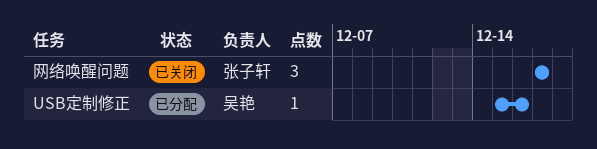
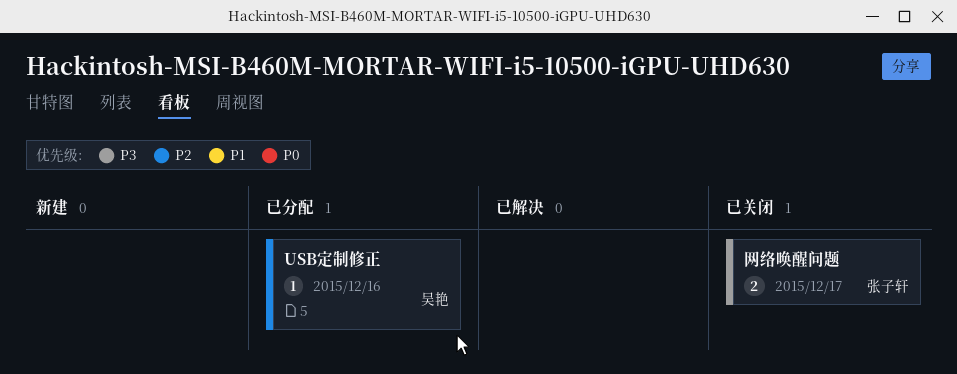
网络唤醒问题, estimate: 3 -> 2

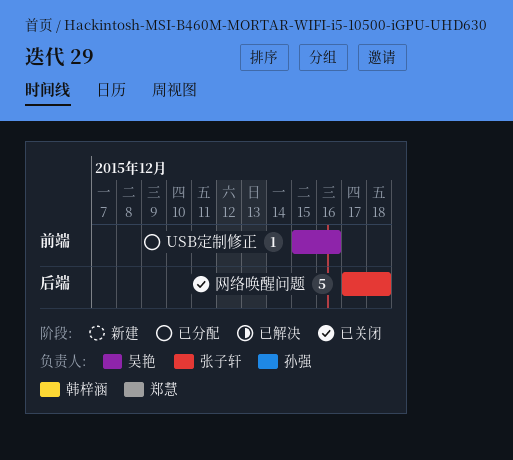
网络唤醒问题, estimate: 2 -> 5
网络唤醒问题, due: Dec 17 -> Dec 18

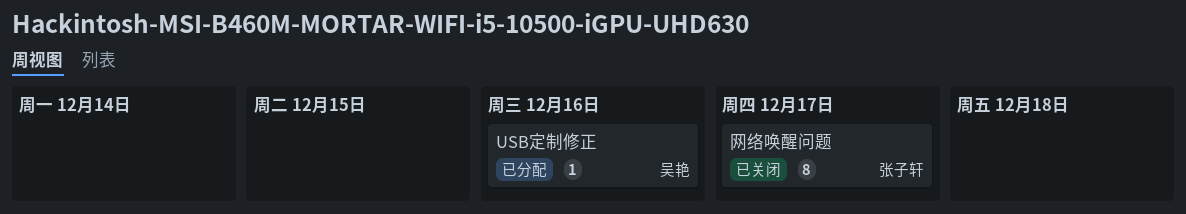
网络唤醒问题, estimate: 5 -> 8
网络唤醒问题, due: Dec 18 -> Dec 17

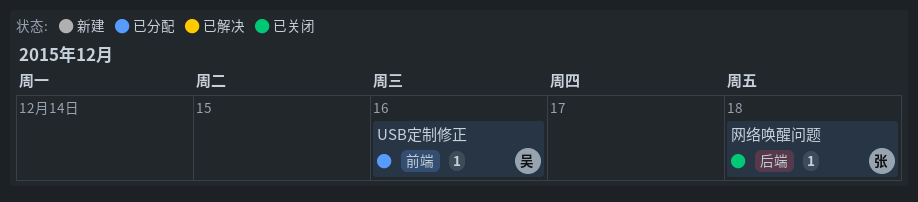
网络唤醒问题, estimate: 8 -> 1
网络唤醒问题, due: Dec 17 -> Dec 18

